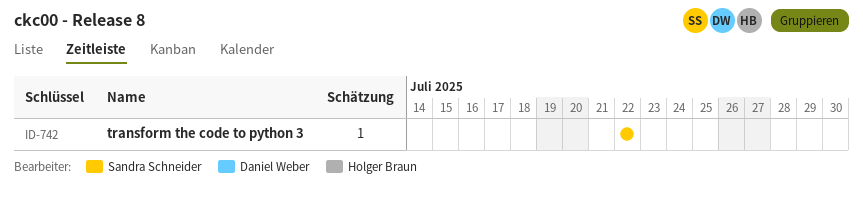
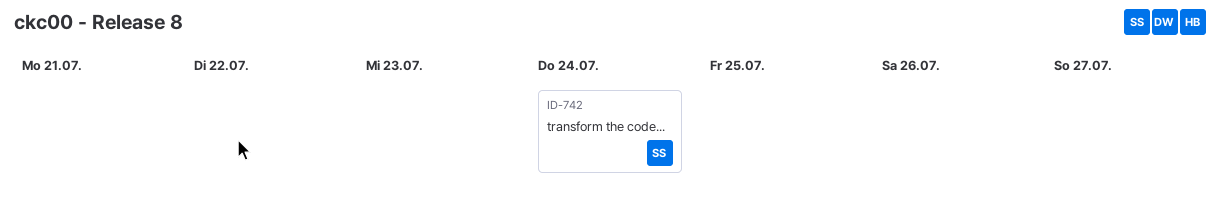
ID-742, due: Jul 22 -> Jul 24

